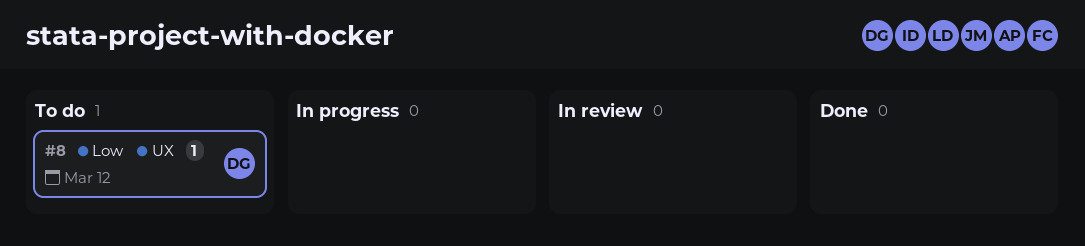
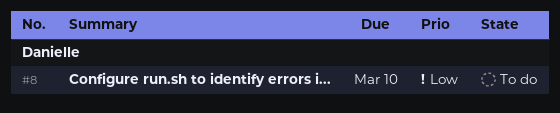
#8, due: Mar 12 -> Mar 10

